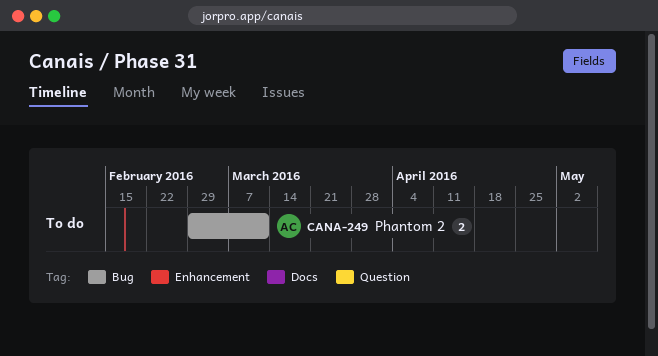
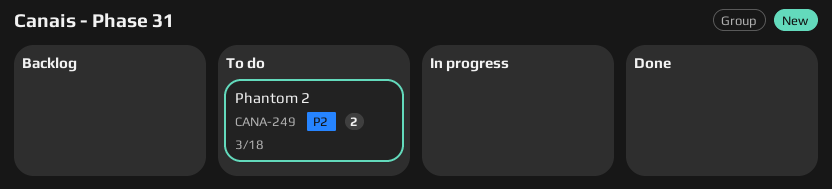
CANA-249, due: Mar 11 -> Mar 18

